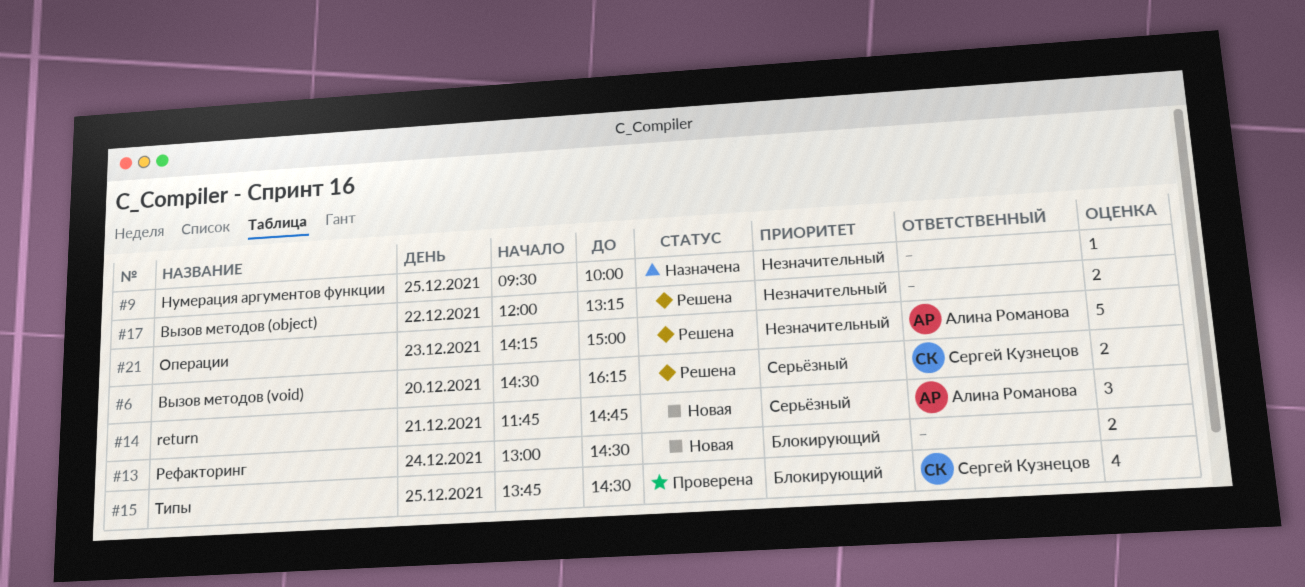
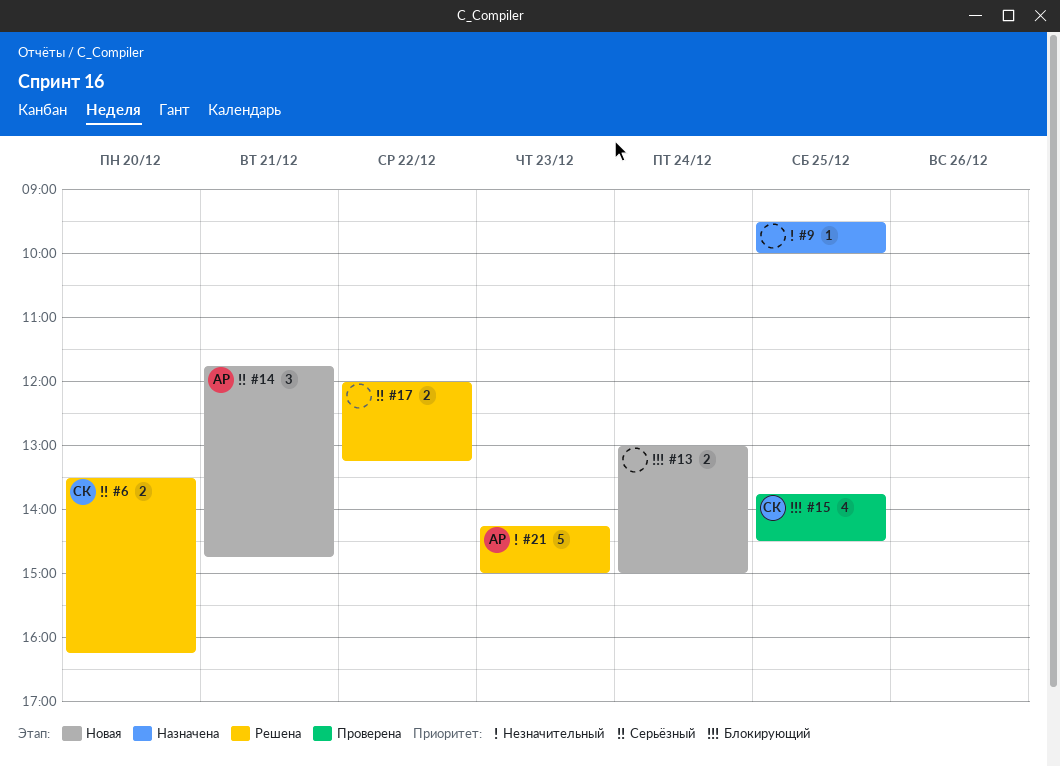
#6, begins: 14:30 -> 13:30
#13, ends: 14:30 -> 15:00
#17, priority: Незначительный -> Серьёзный

